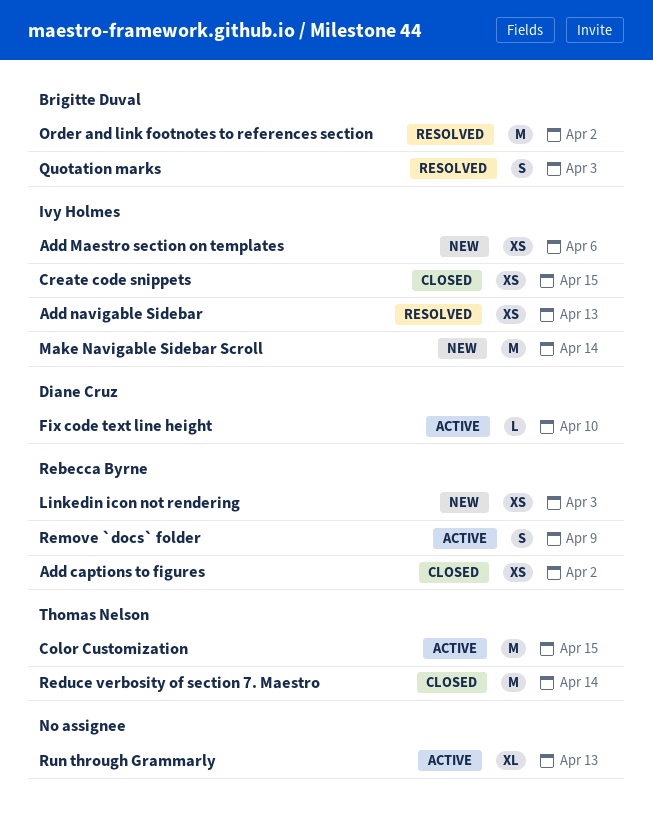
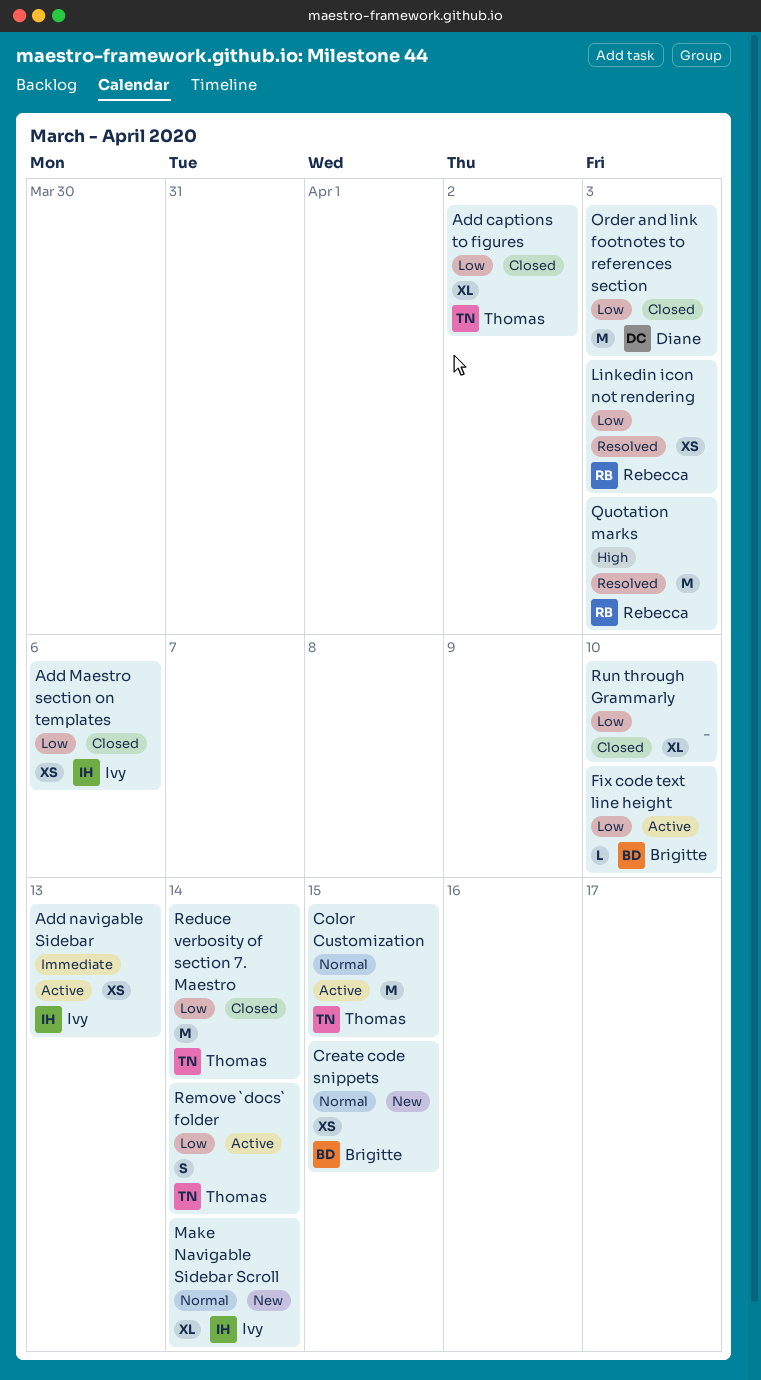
Add captions to figures, owner: Rebecca Byrne -> Thomas Nelson
Add captions to figures, estimate: XS -> XL
Add Maestro section on templates, status: New -> Closed
Add navigable Sidebar, status: Resolved -> Active
Create code snippets, status: Closed -> New
Create code snippets, owner: Ivy Holmes -> Brigitte Duval
Fix code text line height, owner: Diane Cruz -> Brigitte Duval
Linkedin icon not rendering, status: New -> Resolved
Make Navigable Sidebar Scroll, estimate: M -> XL
Order and link footnotes to references section, status: Resolved -> Closed
Order and link footnotes to references section, owner: Brigitte Duval -> Diane Cruz
Order and link footnotes to references section, due: Apr 2 -> Apr 3
Quotation marks, owner: Brigitte Duval -> Rebecca Byrne
Quotation marks, estimate: S -> M
Remove `docs` folder, owner: Rebecca Byrne -> Thomas Nelson
Remove `docs` folder, due: Apr 9 -> Apr 14
Run through Grammarly, status: Active -> Closed
Run through Grammarly, due: Apr 13 -> Apr 10

